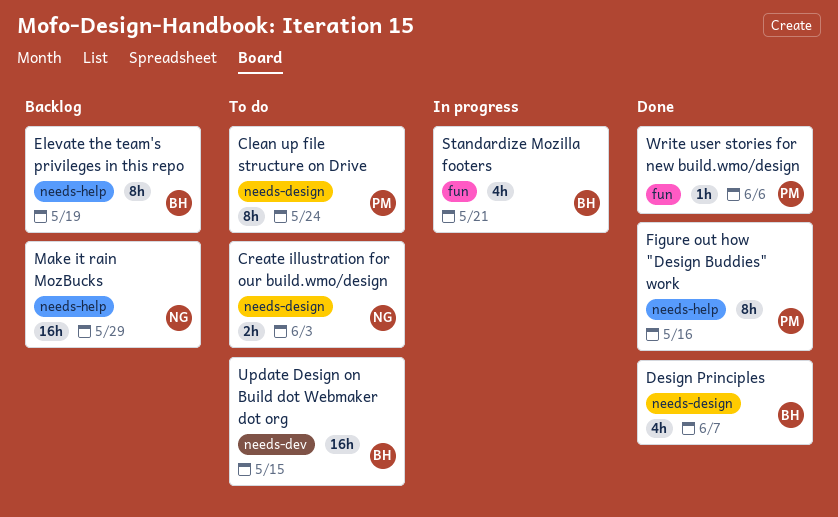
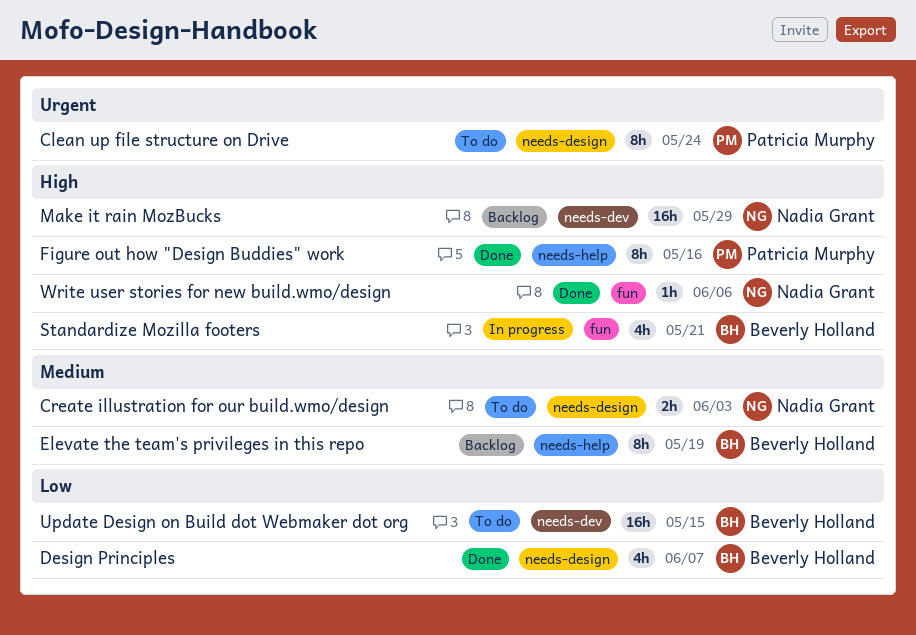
Make it rain MozBucks, label: needs-help -> needs-dev
Write user stories for new build.wmo/design, owner: Patricia Murphy -> Nadia Grant

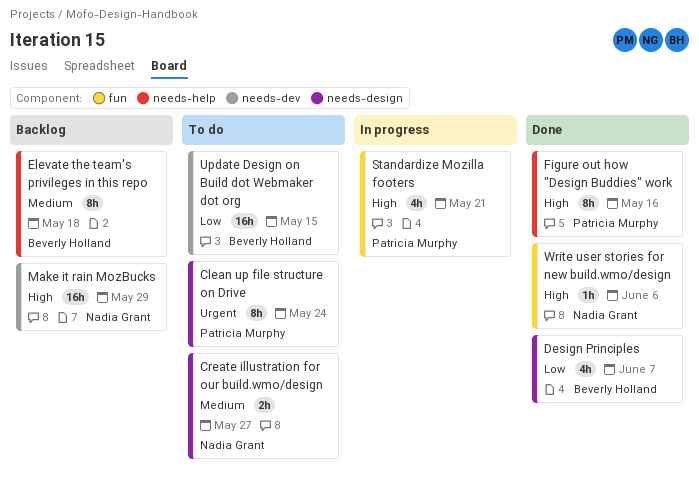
Create illustration for our build.wmo/design, due: Jun 3 -> May 27
Elevate the team's privileges in this repo, due: May 19 -> May 18
Standardize Mozilla footers, owner: Beverly Holland -> Patricia Murphy

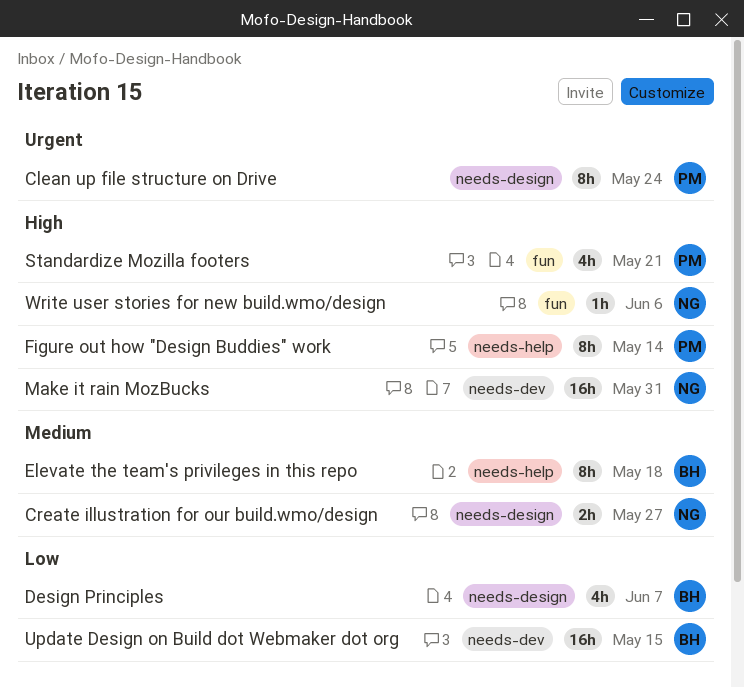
Figure out how "Design Buddies" work, due: May 16 -> May 14
Make it rain MozBucks, due: May 29 -> May 31

